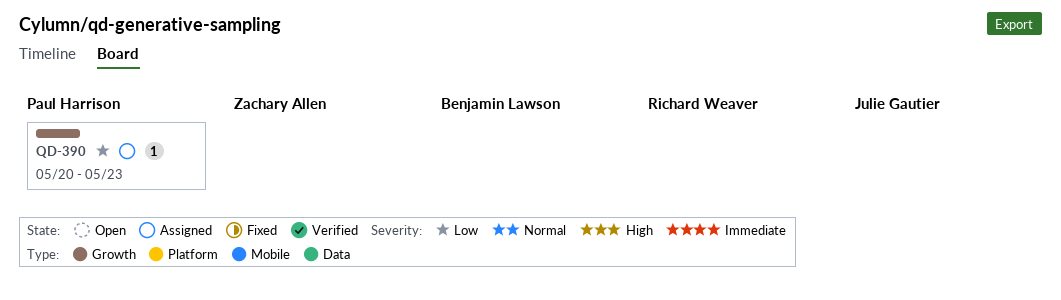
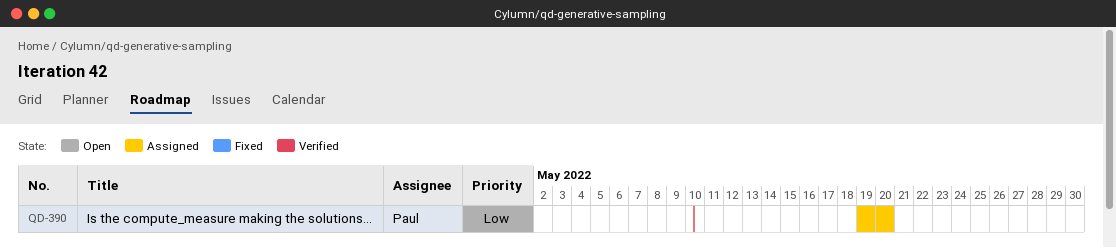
QD-390, start: May 20 -> May 19
QD-390, due: May 23 -> May 20

